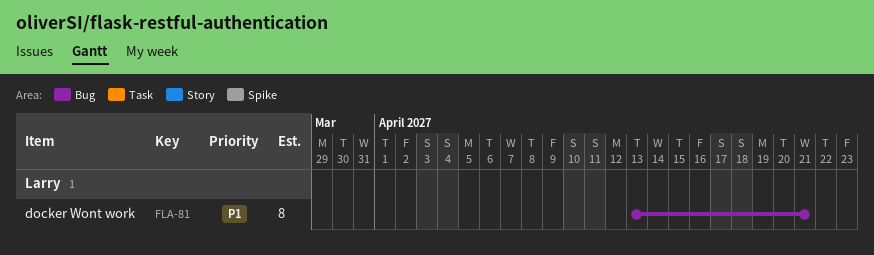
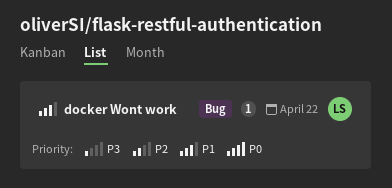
docker Wont work, estimate: 8 -> 1
docker Wont work, due: Apr 21 -> Apr 22

